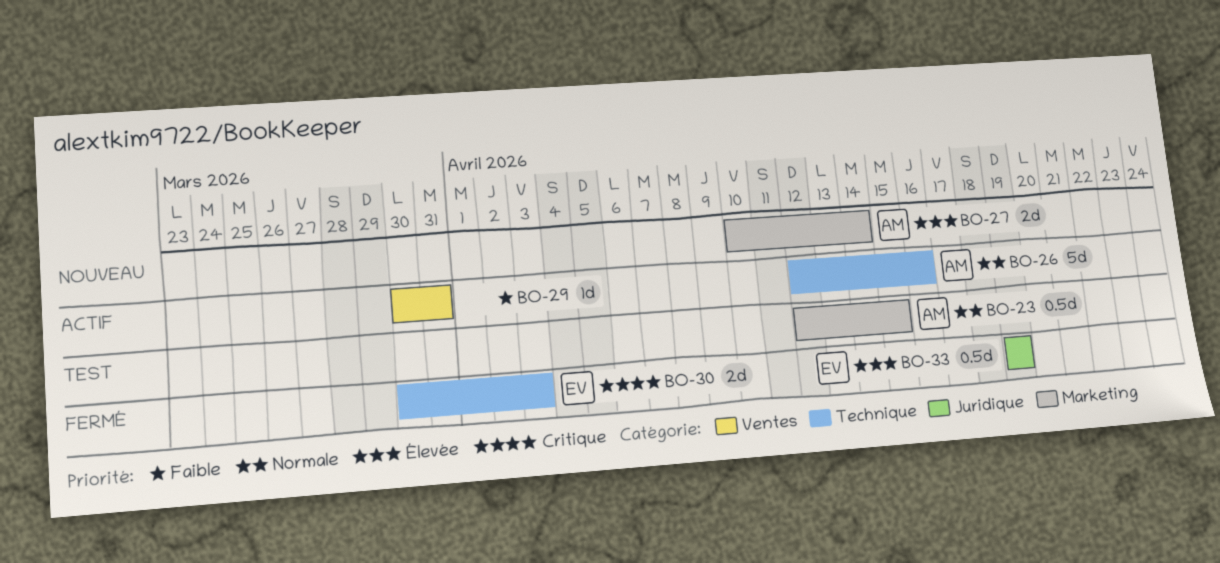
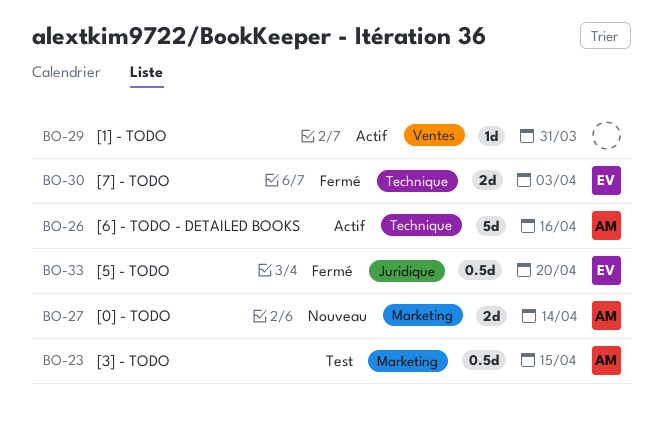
BO-33, due: Apr 19 -> Apr 20

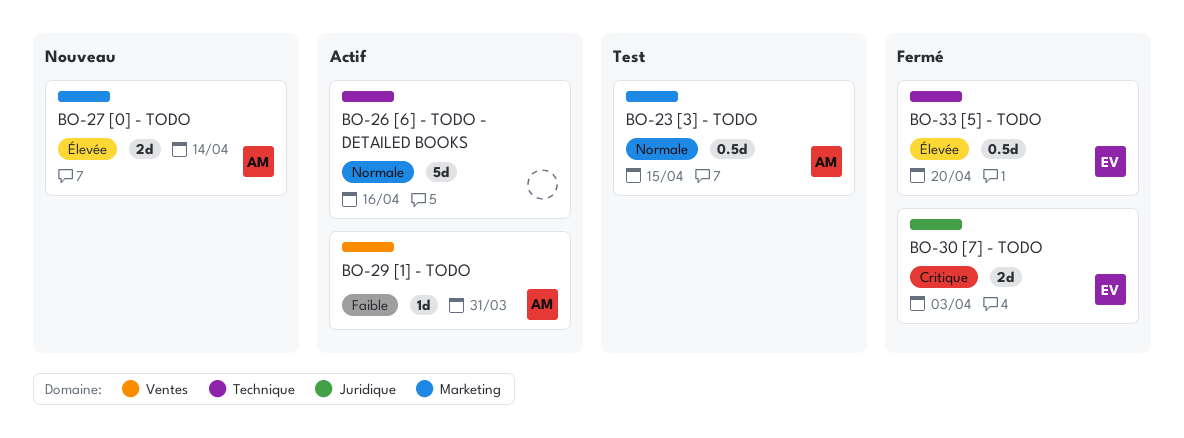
BO-26, owner: AM -> none
BO-29, owner: none -> AM
BO-30, label: Technique -> Juridique
BO-33, label: Juridique -> Technique

